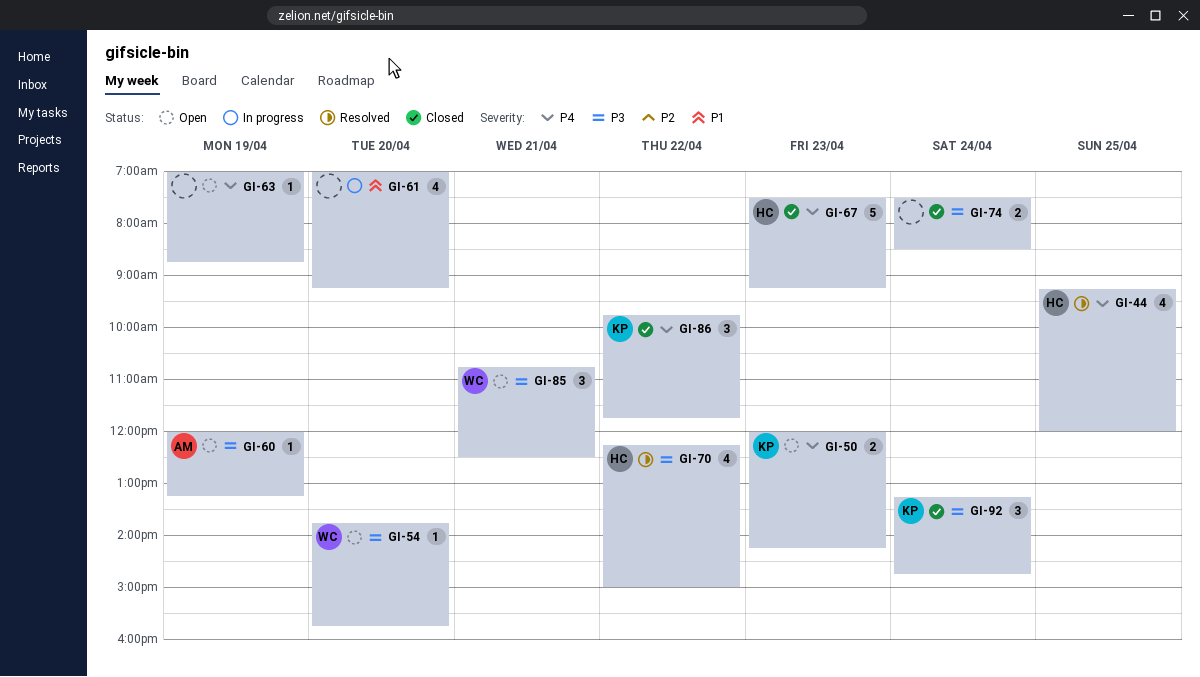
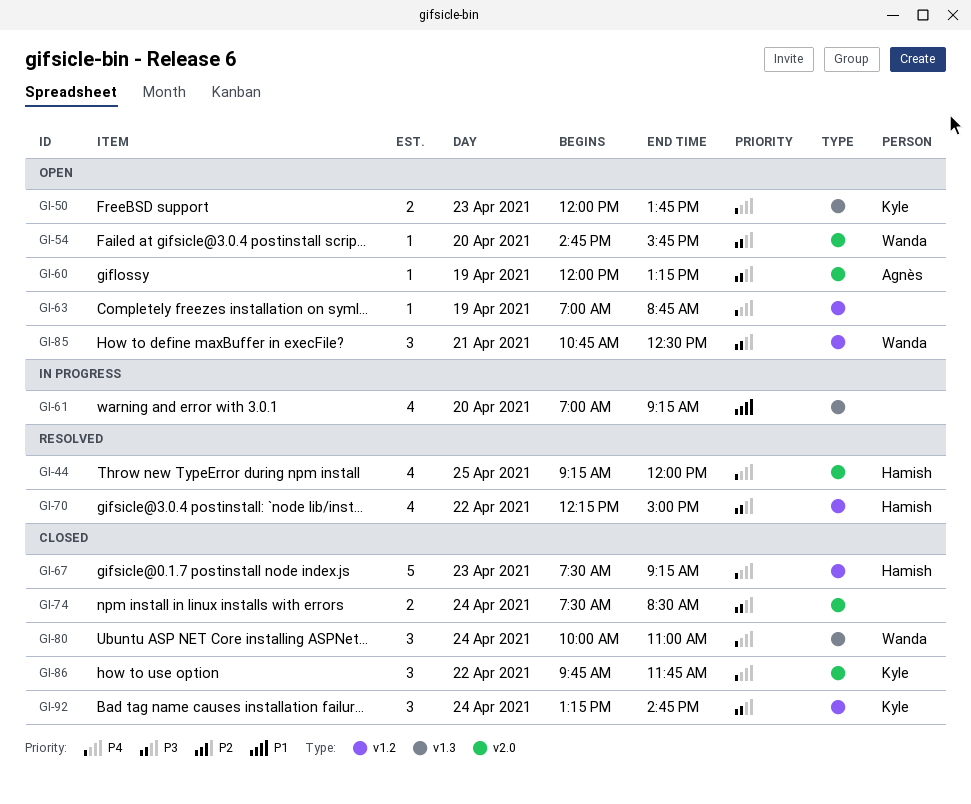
GI-50, ends: 14:15 -> 13:45
GI-54, begins: 13:45 -> 14:45
GI-80: none -> present

